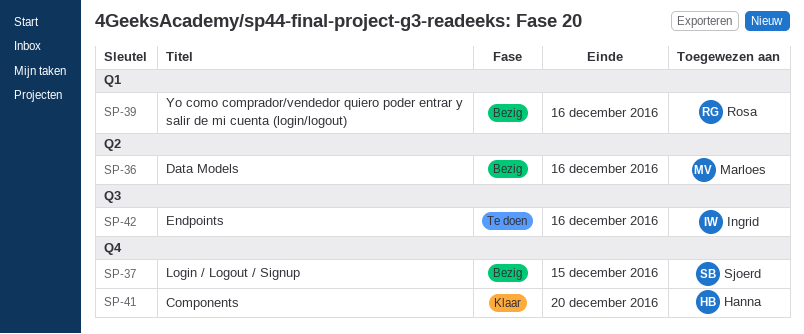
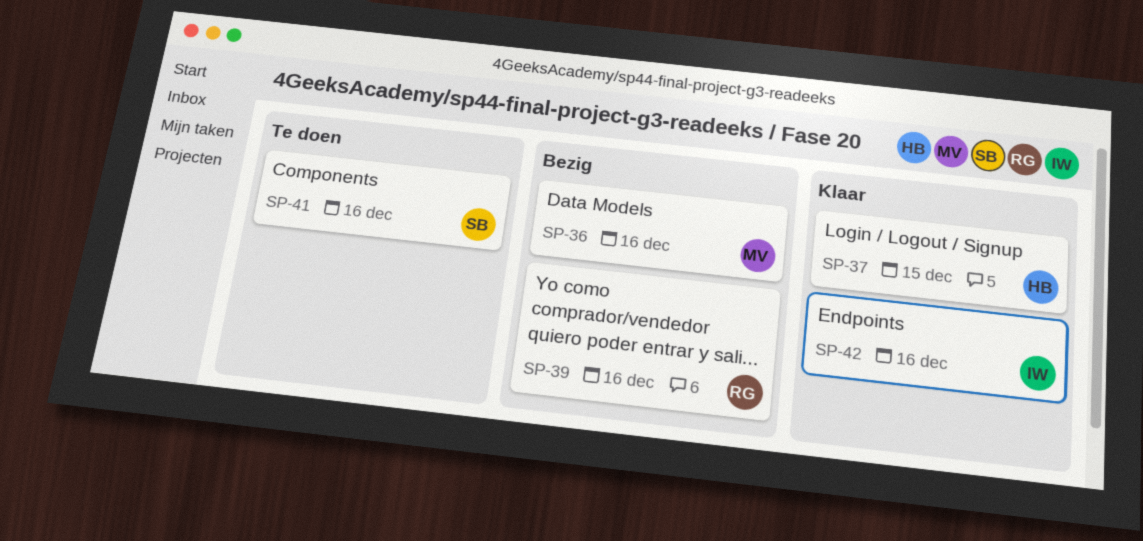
SP-37, status: Bezig -> Klaar
SP-37, owner: Sjoerd -> Hanna
SP-41, status: Klaar -> Te doen
SP-41, owner: Hanna -> Sjoerd
SP-41, due: Dec 20 -> Dec 16
SP-42, status: Te doen -> Klaar

